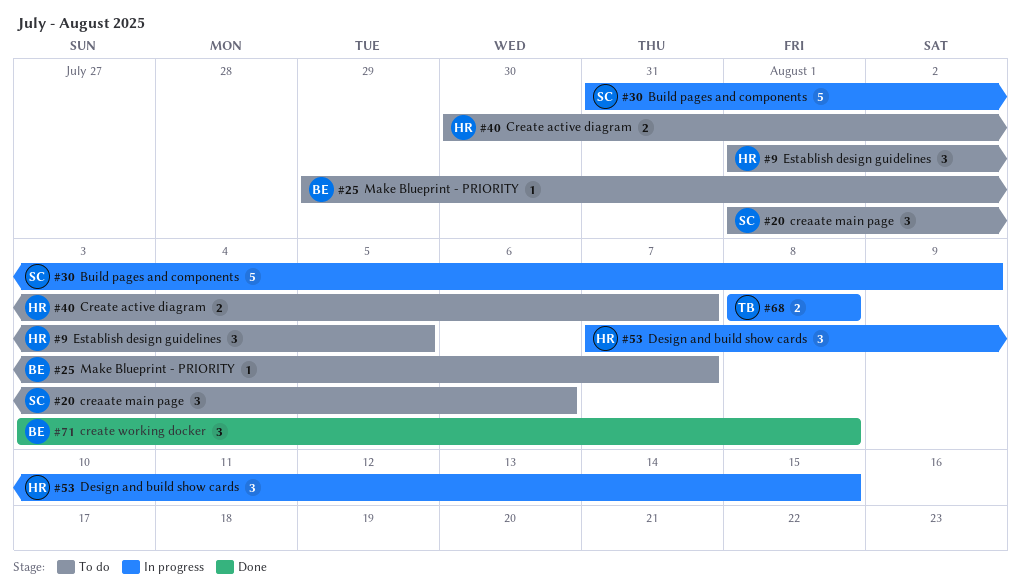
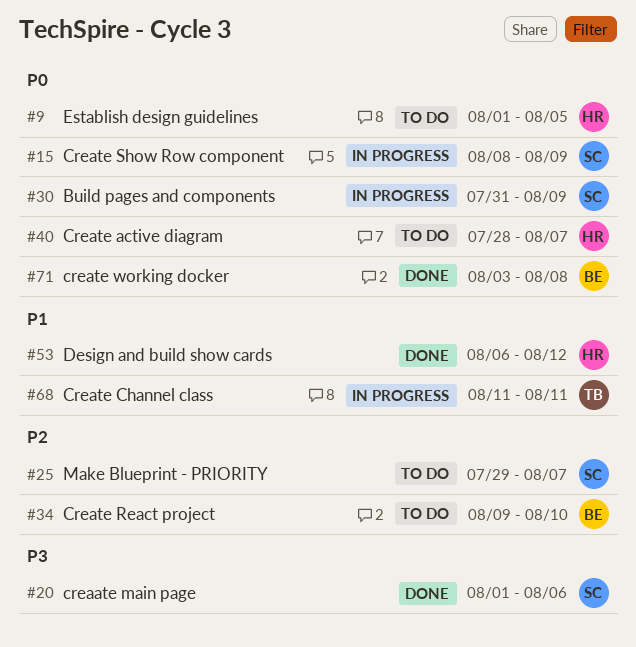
#15: none -> present
#20, status: To do -> Done
#25, owner: BE -> SC
#34: none -> present
#40, start: Jul 30 -> Jul 28
#53, status: In progress -> Done
#53, start: Aug 7 -> Aug 6
#53, due: Aug 15 -> Aug 12
#68, start: Aug 8 -> Aug 11
#68, due: Aug 8 -> Aug 11

